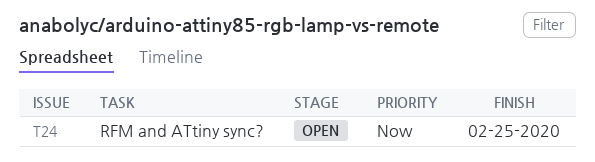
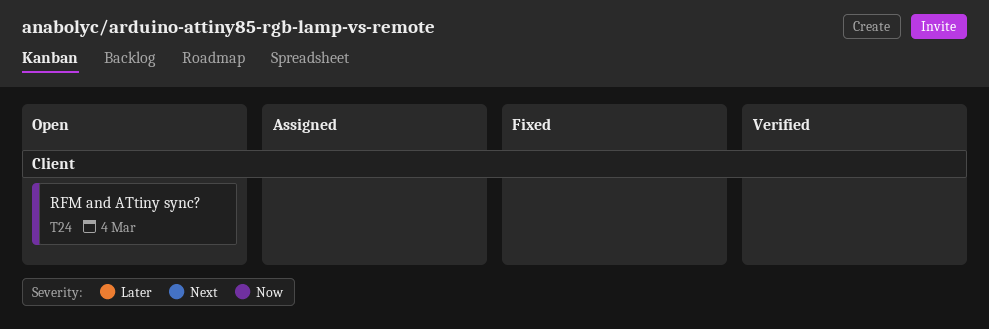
T24, due: Feb 25 -> Mar 4

